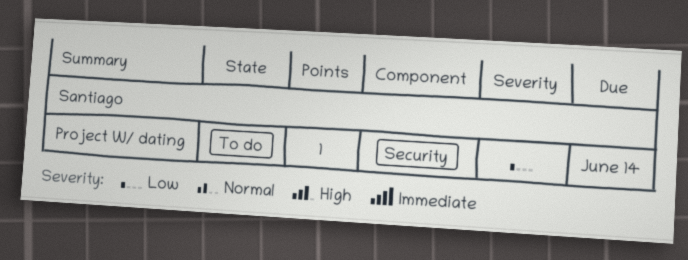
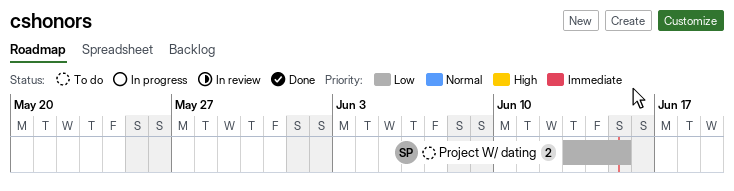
Project W/ dating, estimate: 1 -> 2
Project W/ dating, due: Jun 14 -> Jun 15

